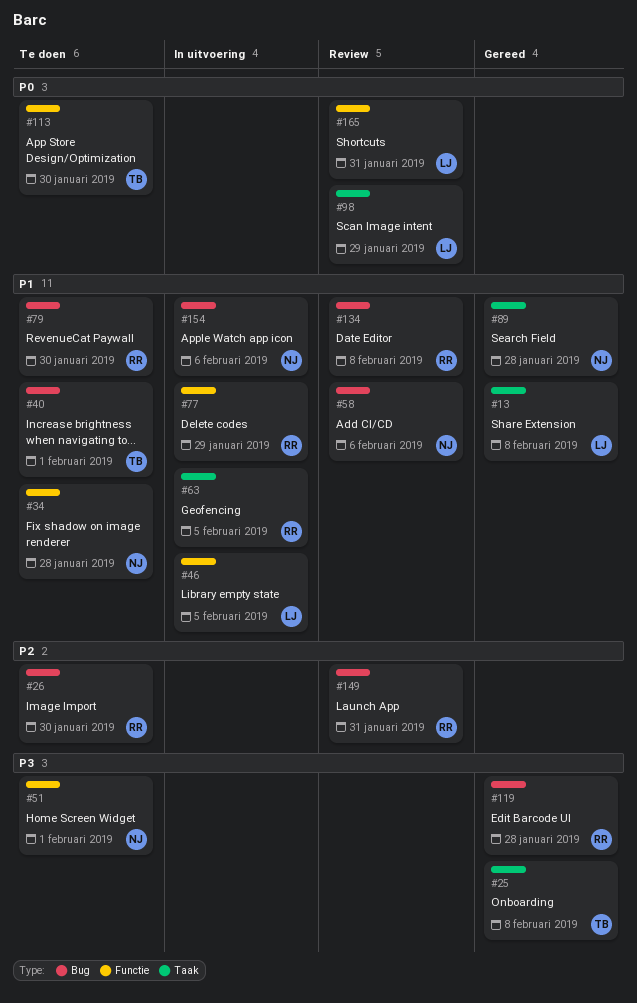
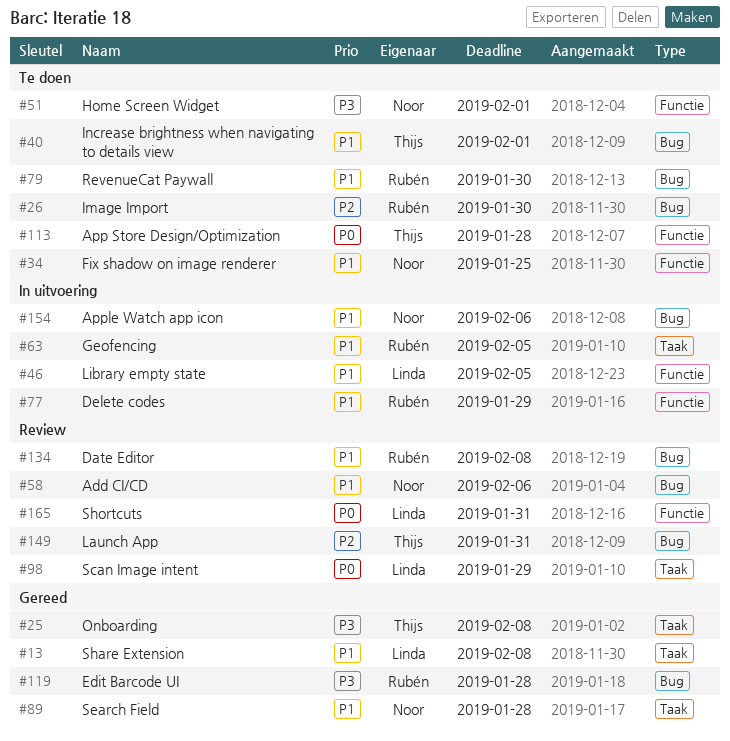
#34, due: Jan 28 -> Jan 25
#113, due: Jan 30 -> Jan 28
#149, owner: Rubén -> Thijs

